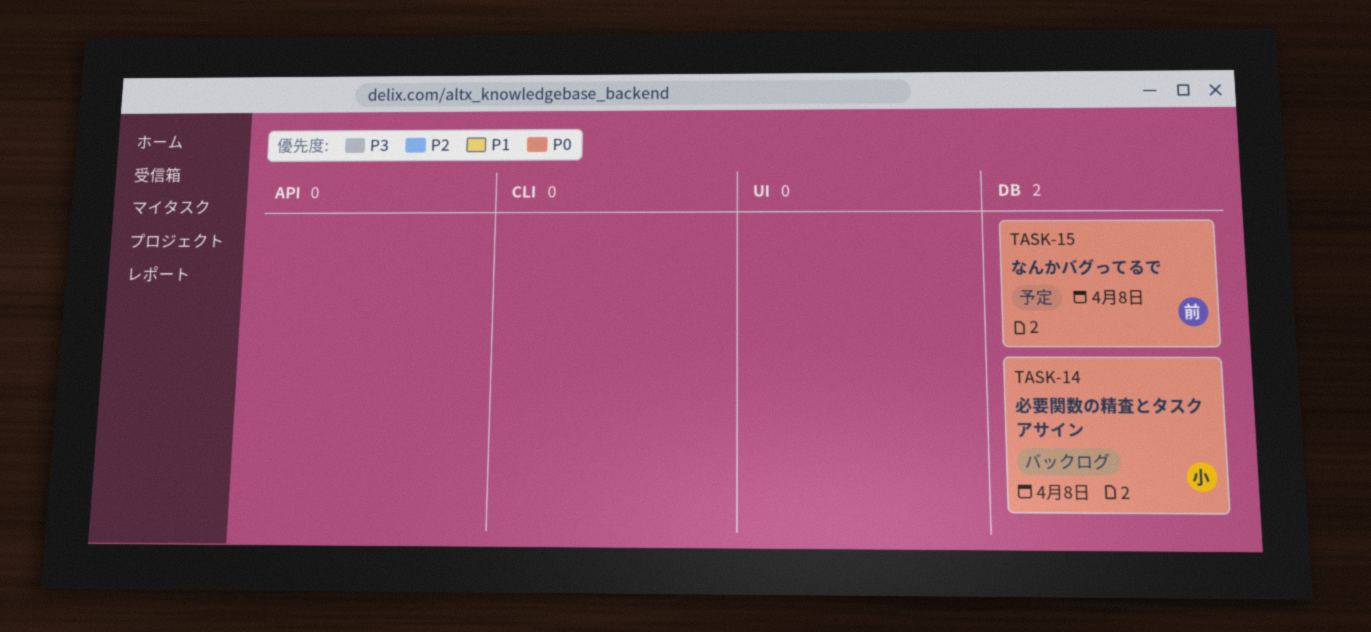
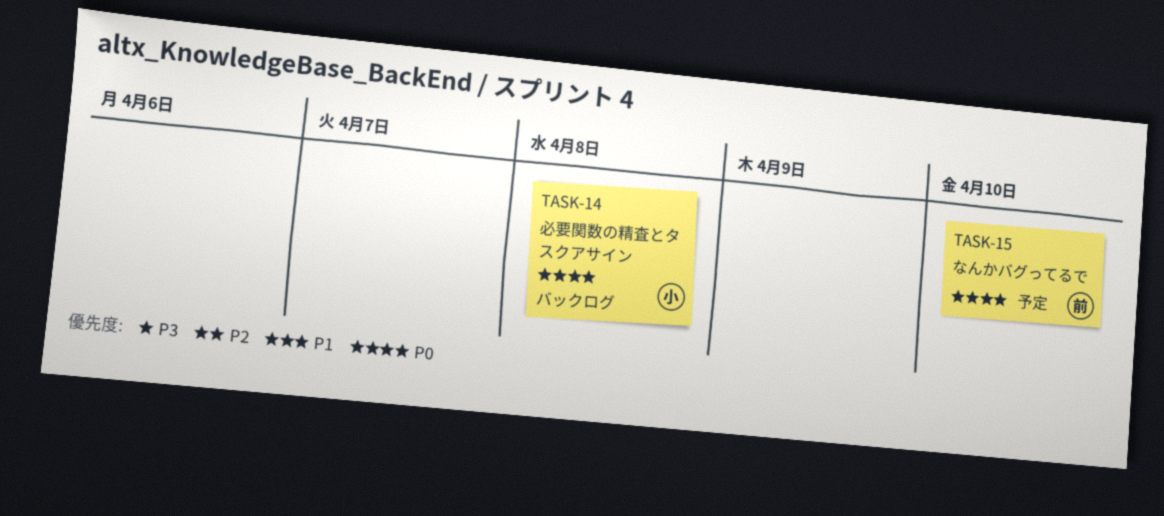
TASK-15, due: Apr 8 -> Apr 10

